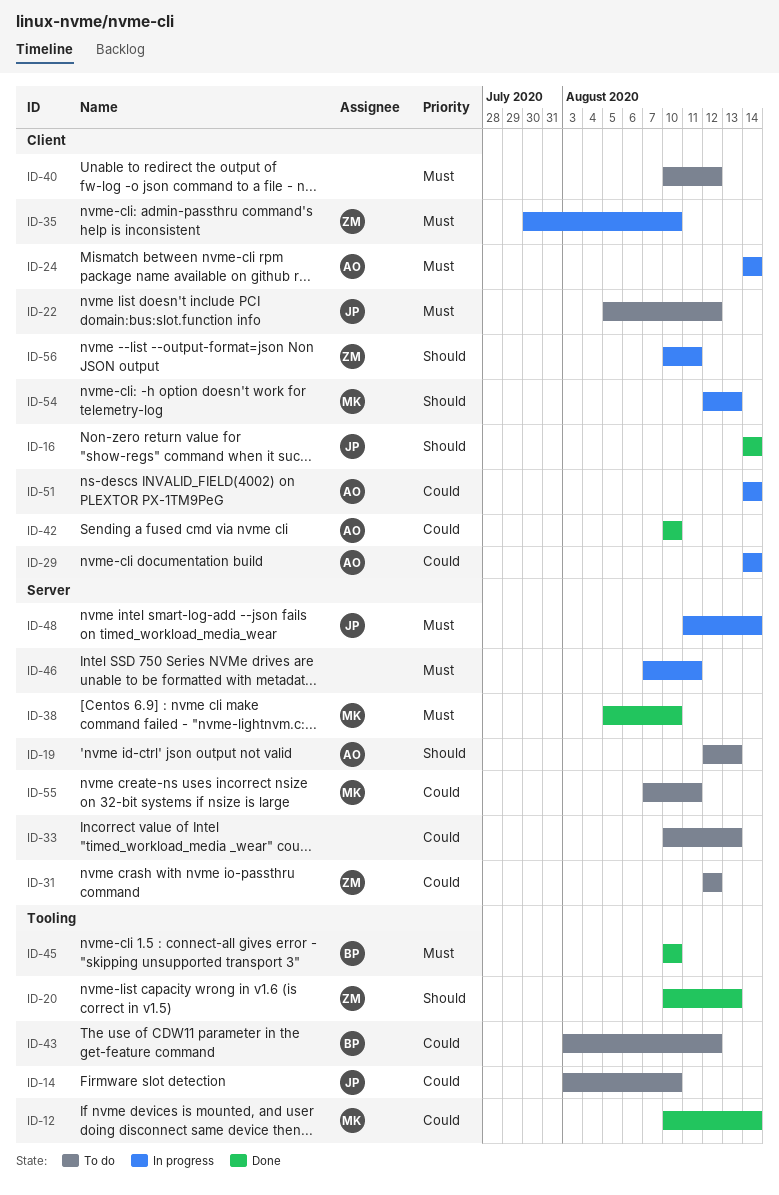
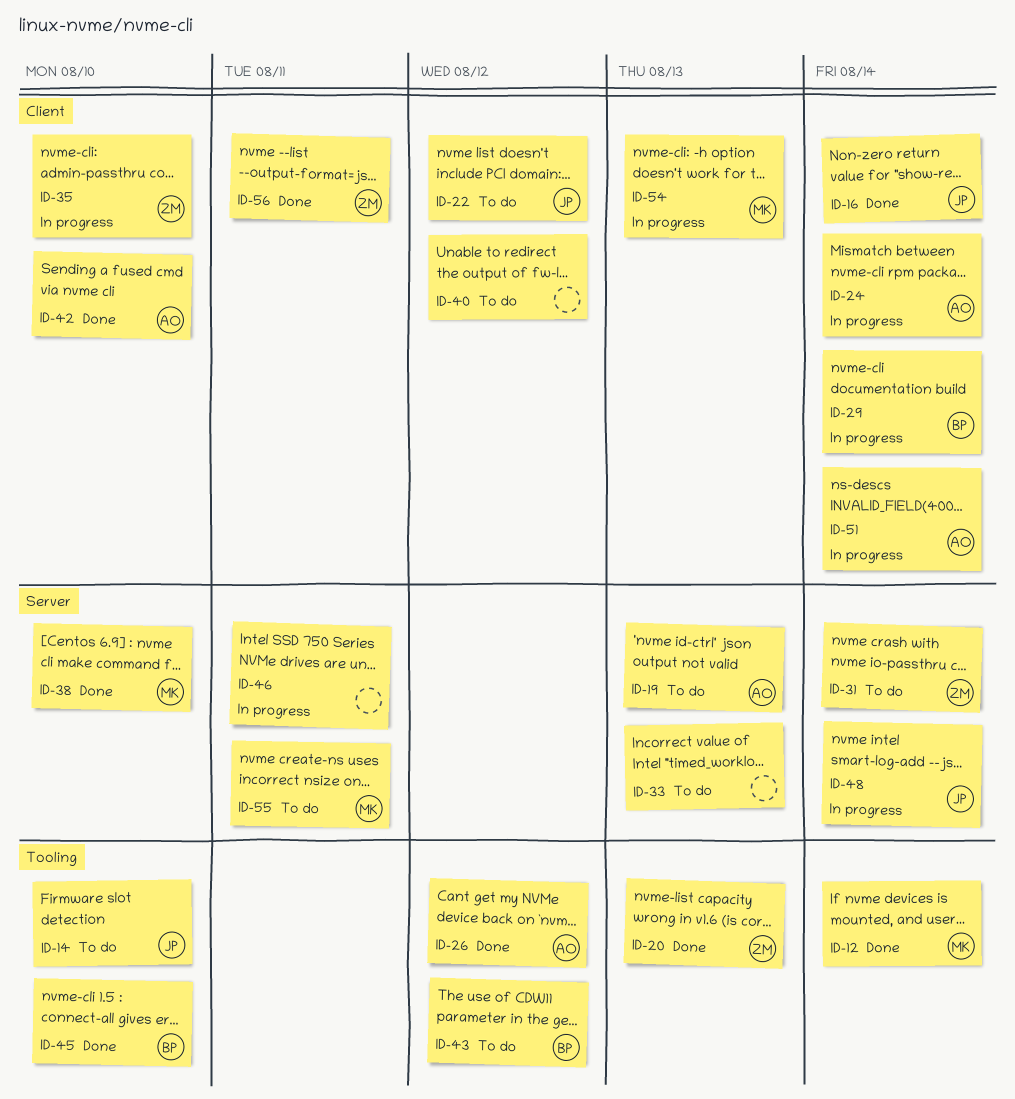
ID-26: none -> present
ID-29, owner: AO -> BP
ID-31, due: Aug 12 -> Aug 14
ID-56, status: In progress -> Done

